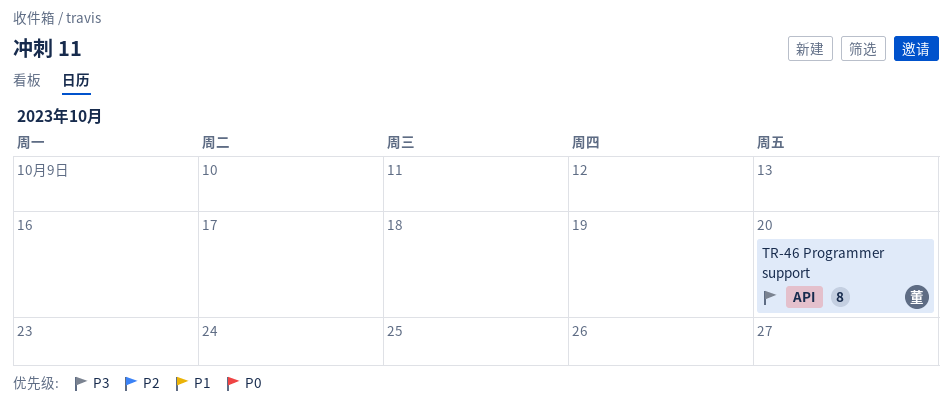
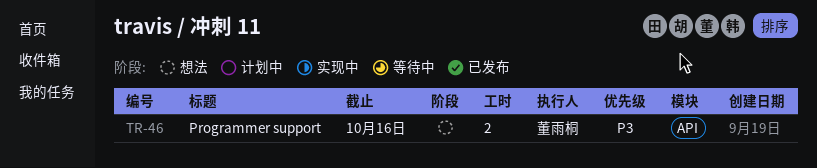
TR-46, estimate: 8 -> 2
TR-46, due: Oct 20 -> Oct 16

